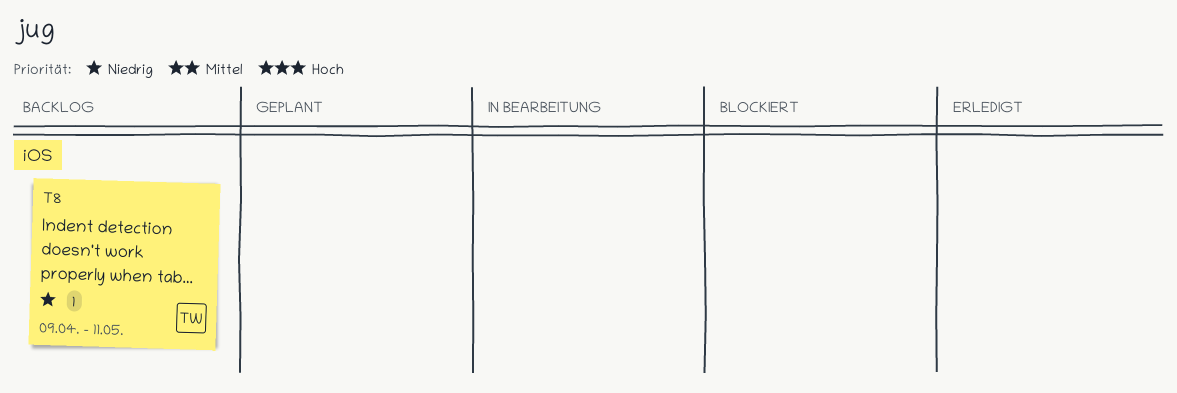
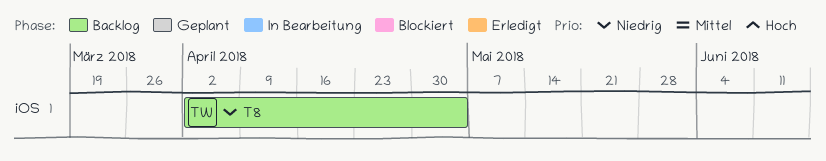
T8, start: Apr 9 -> Apr 2
T8, due: May 11 -> May 4

